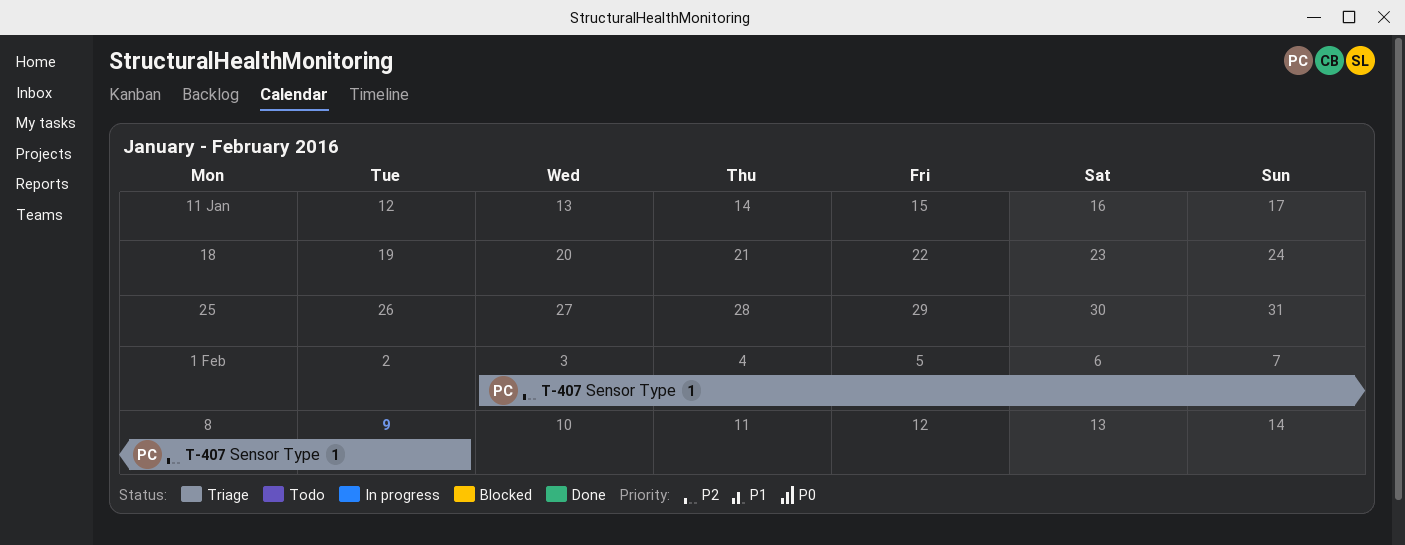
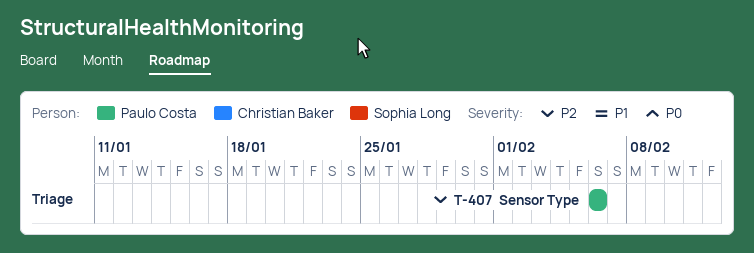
T-407, start: Feb 3 -> Feb 6
T-407, due: Feb 9 -> Feb 6

